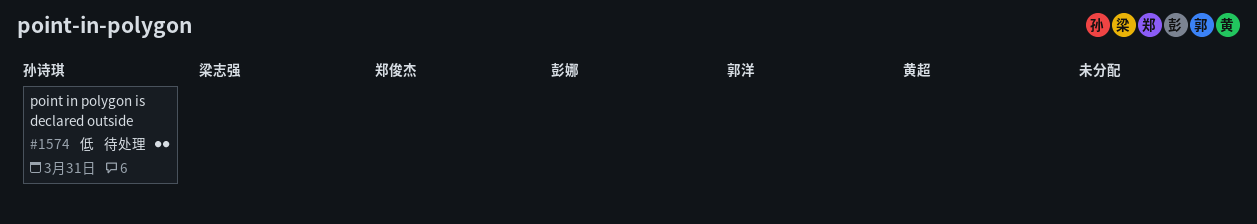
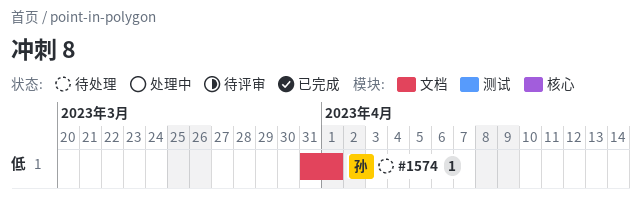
#1574, estimate: 2 -> 1
#1574, due: Mar 31 -> Apr 1

